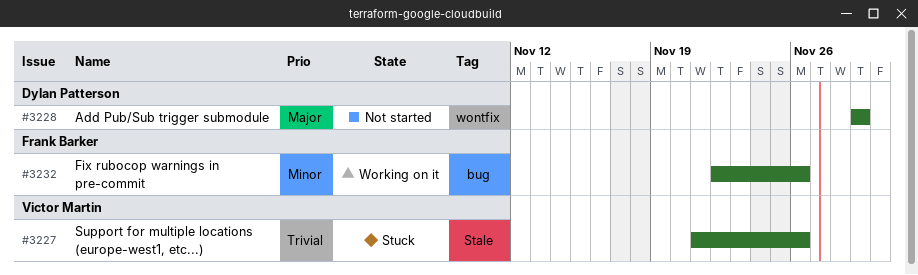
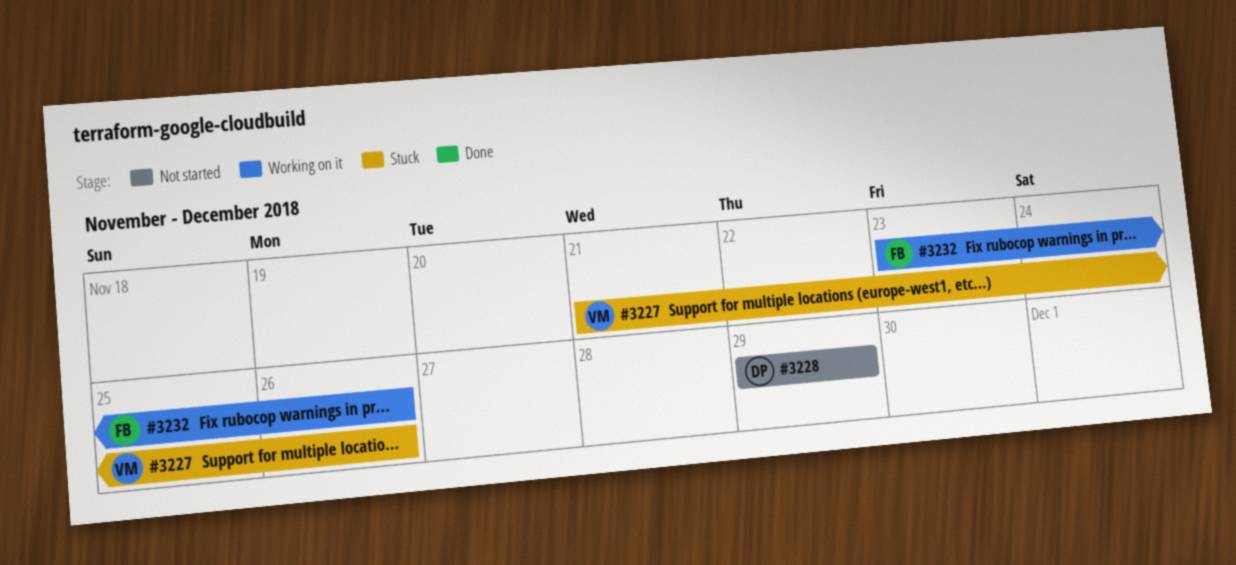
#3232, start: Nov 22 -> Nov 23

